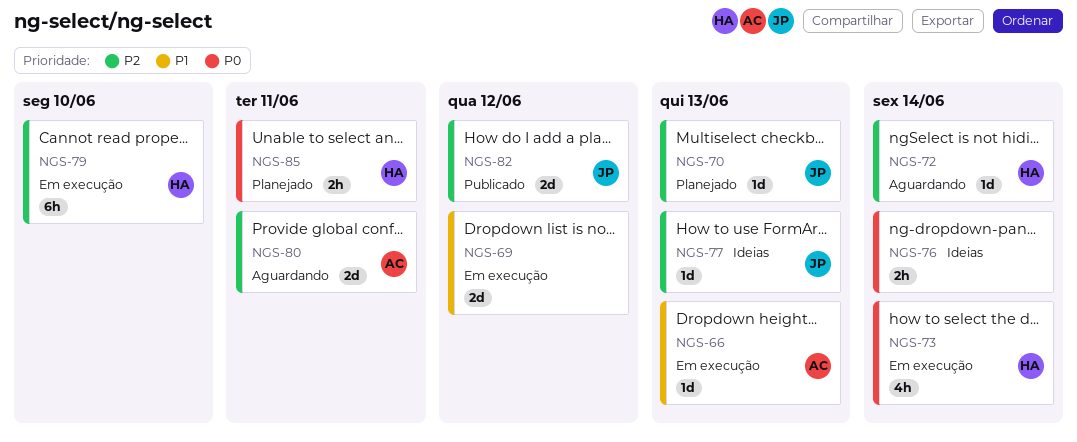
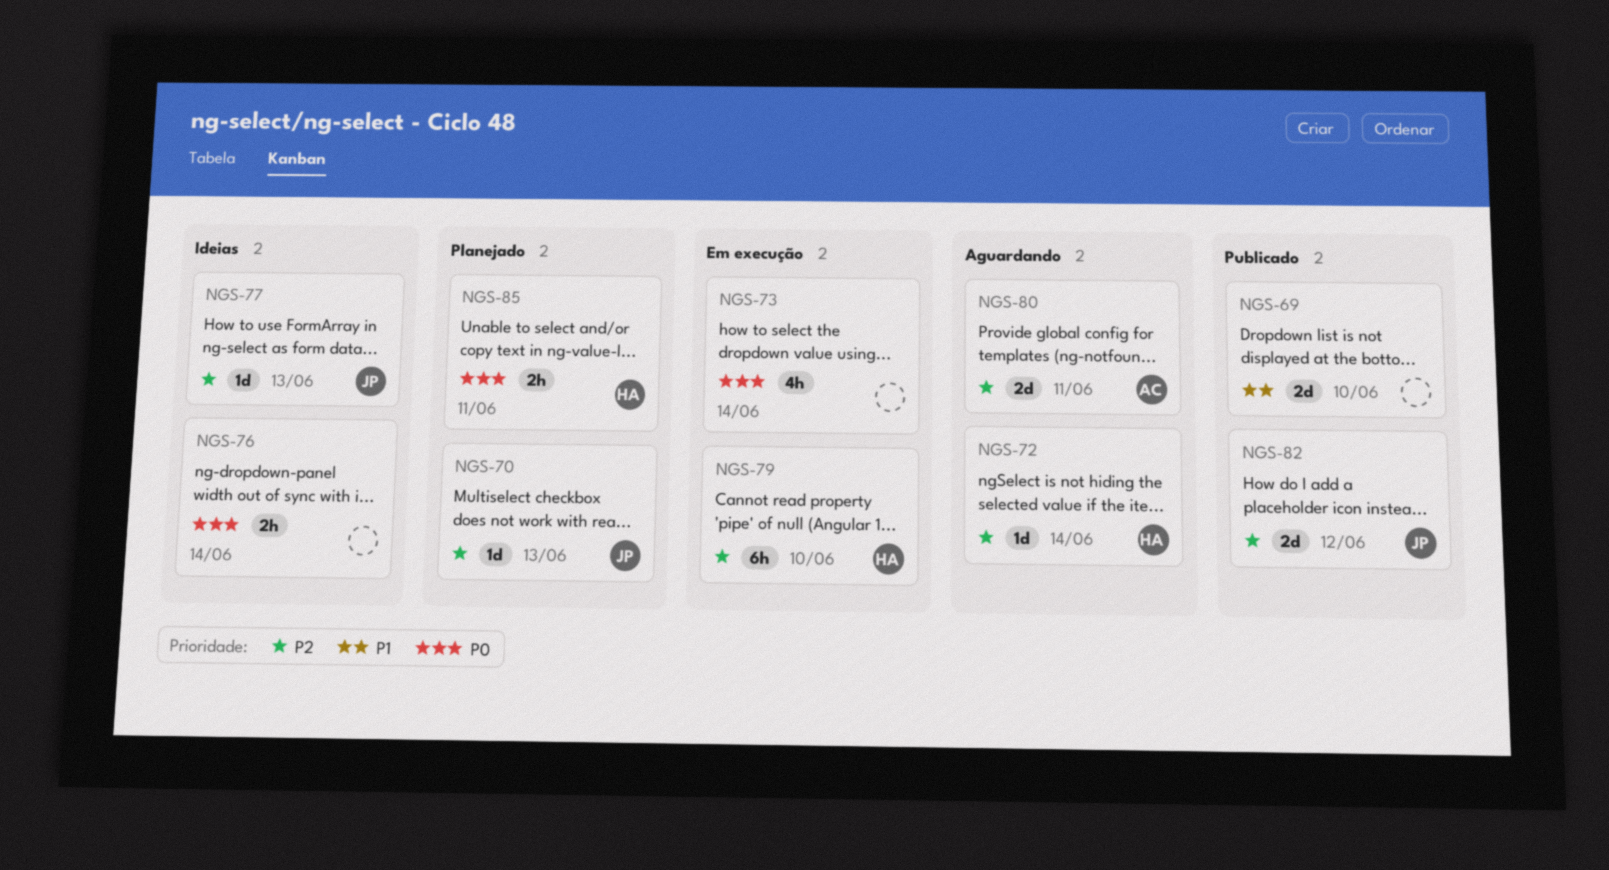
NGS-66: present -> none
NGS-69, status: Em execução -> Publicado
NGS-69, due: Jun 12 -> Jun 10
NGS-73, owner: HA -> none

